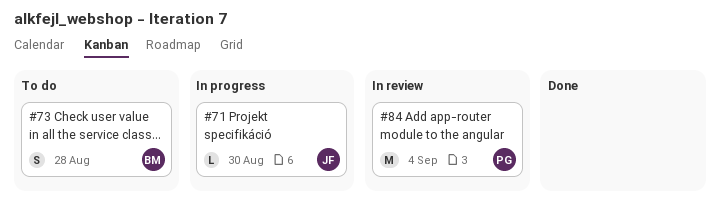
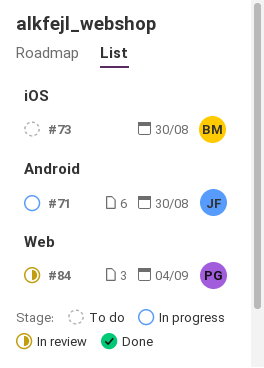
#73, due: Aug 28 -> Aug 30

